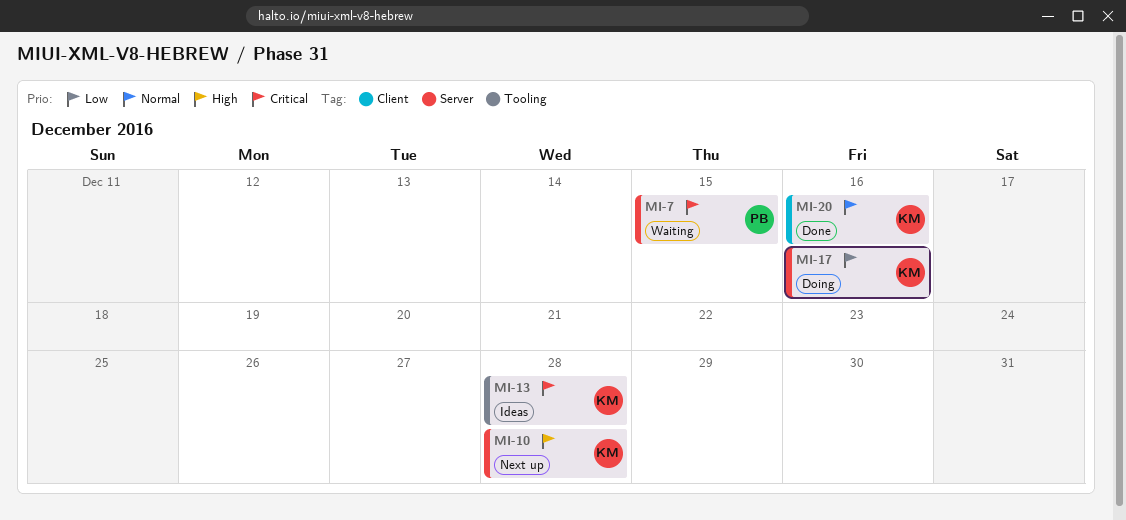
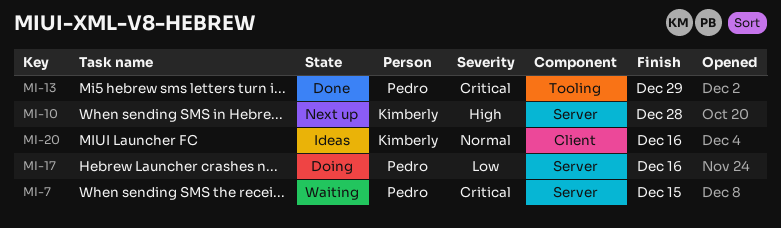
MI-13, status: Ideas -> Done
MI-13, owner: Kimberly -> Pedro
MI-13, due: Dec 28 -> Dec 29
MI-17, owner: Kimberly -> Pedro
MI-20, status: Done -> Ideas

